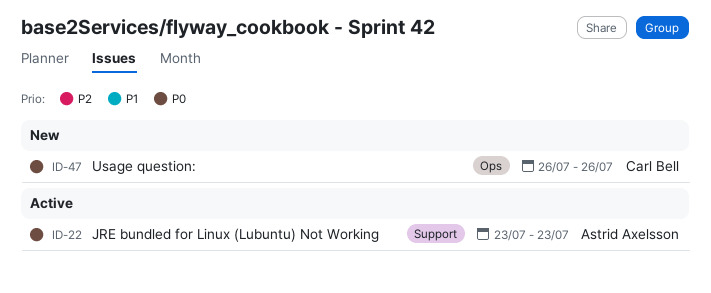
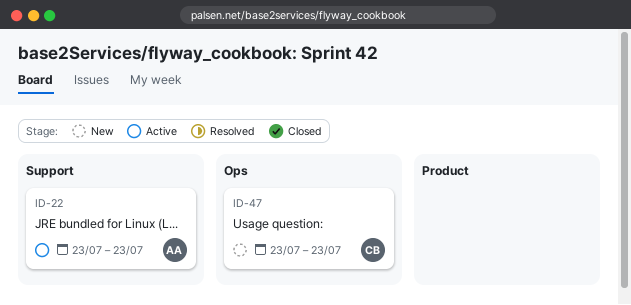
ID-47, start: Jul 26 -> Jul 23
ID-47, due: Jul 26 -> Jul 23

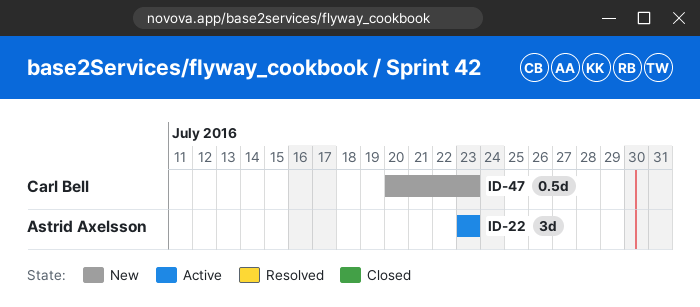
ID-47, start: Jul 23 -> Jul 20

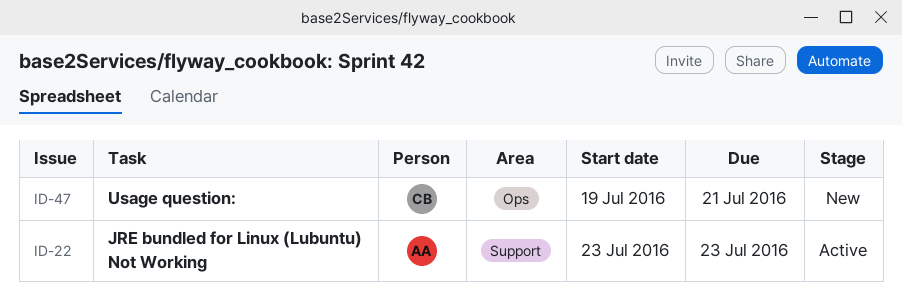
ID-47, start: Jul 20 -> Jul 19
ID-47, due: Jul 23 -> Jul 21

